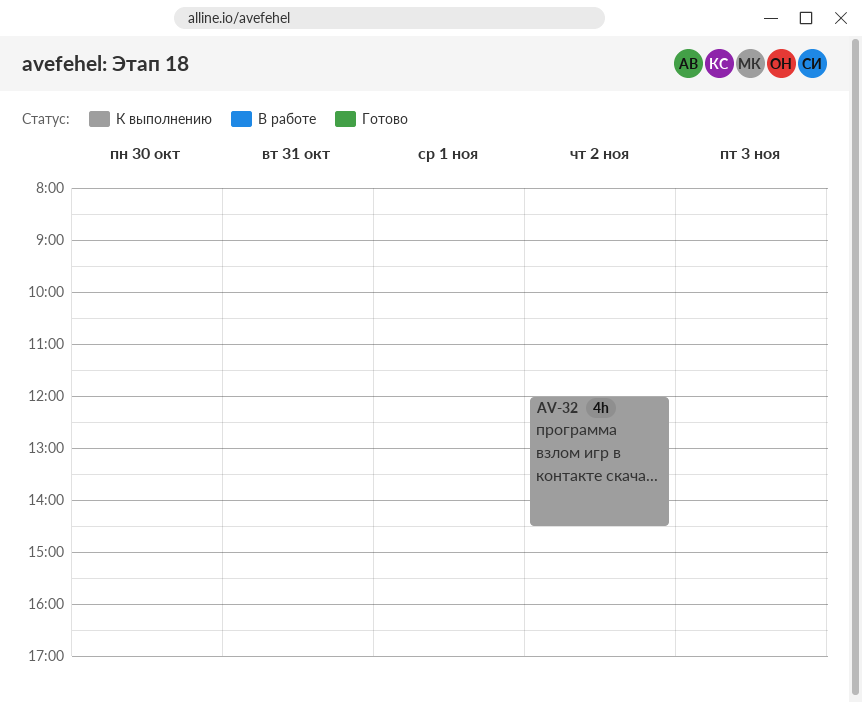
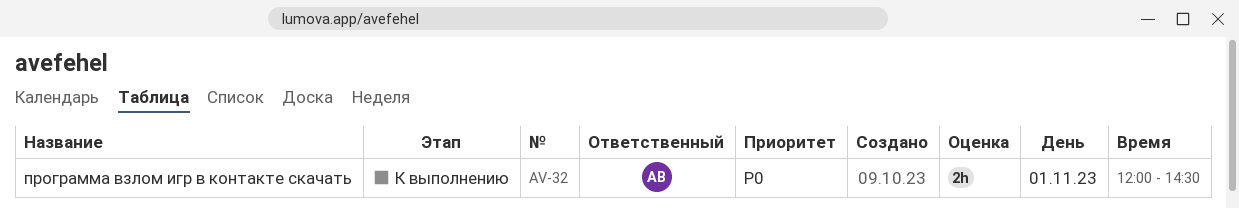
AV-32, estimate: 4h -> 2h
AV-32, day: Nov 2 -> Nov 1

